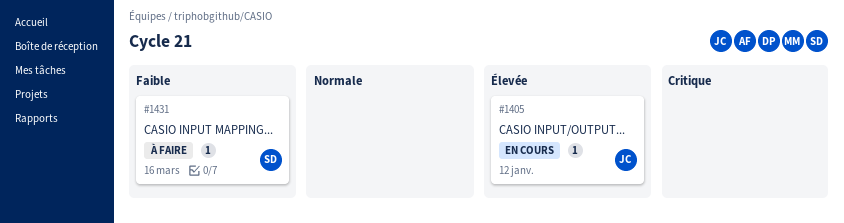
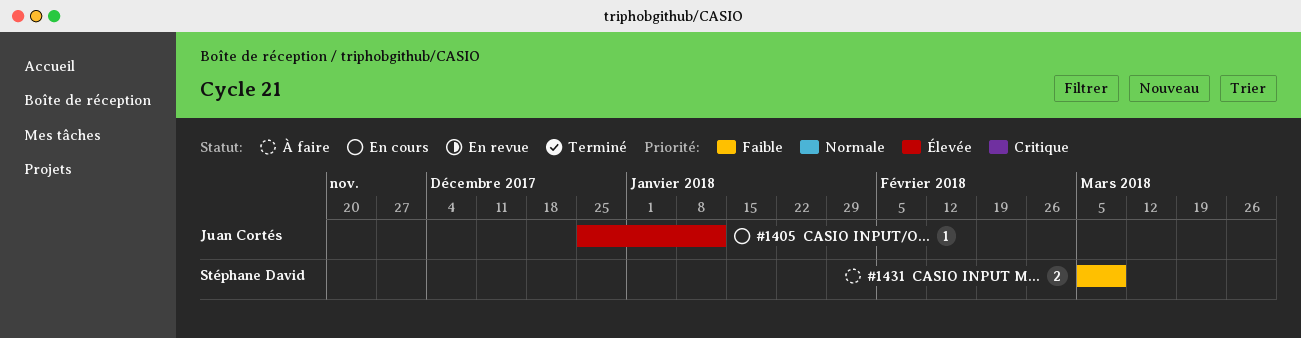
#1431, estimate: 1 -> 2
#1431, due: Mar 16 -> Mar 9

